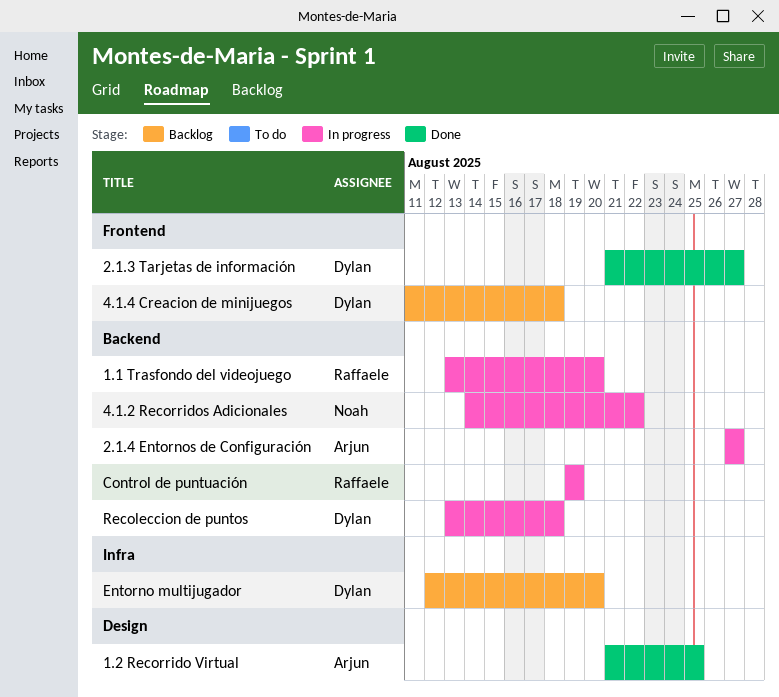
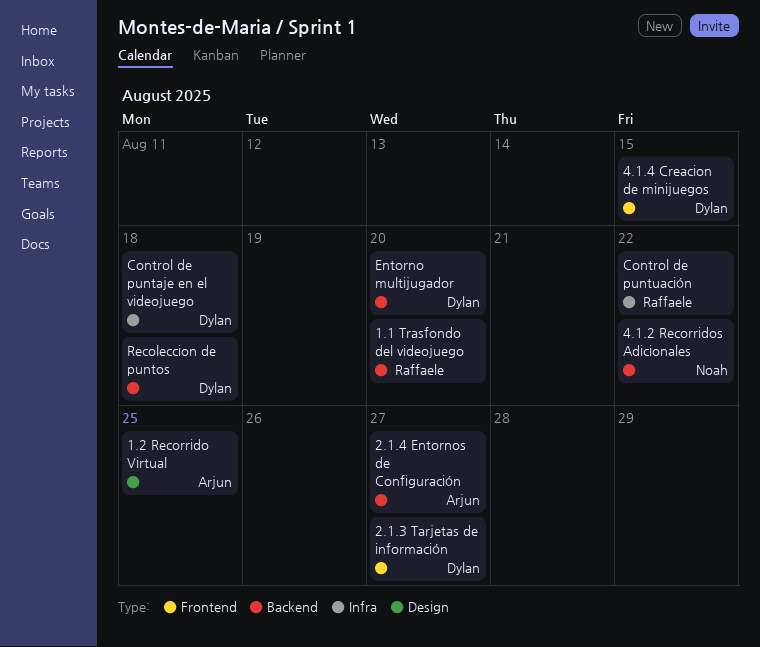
4.1.4 Creacion de minijuegos, due: Aug 18 -> Aug 15
Control de puntaje en el videojuego: none -> present
Control de puntuación, label: Backend -> Infra
Control de puntuación, due: Aug 19 -> Aug 22
Entorno multijugador, label: Infra -> Backend

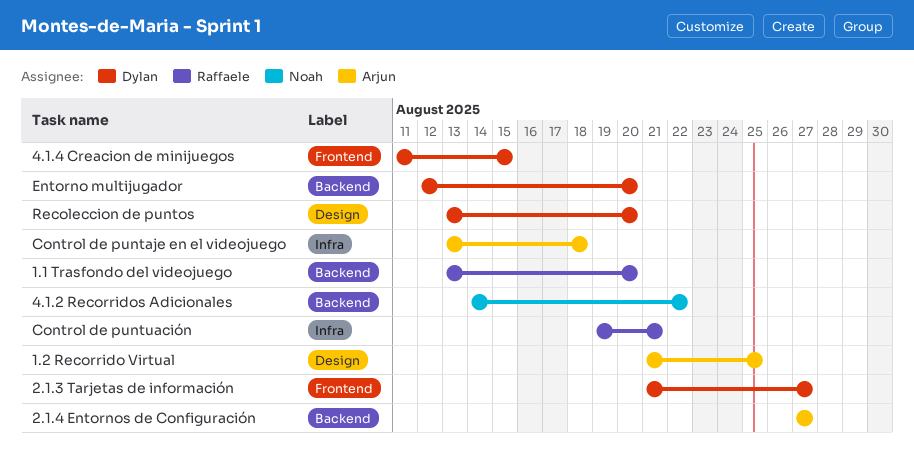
Control de puntaje en el videojuego, owner: Dylan -> Arjun
Control de puntuación, due: Aug 22 -> Aug 21
Recoleccion de puntos, label: Backend -> Design
Recoleccion de puntos, due: Aug 18 -> Aug 20

